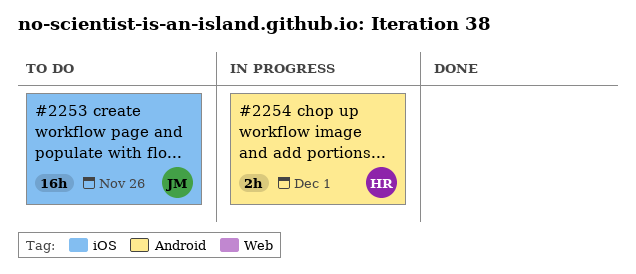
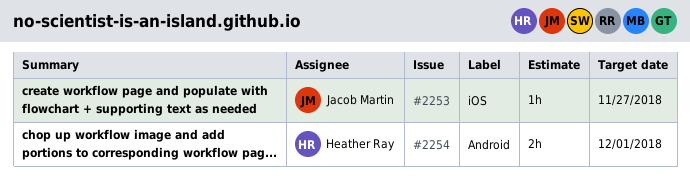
#2253, estimate: 16h -> 1h
#2253, due: Nov 26 -> Nov 27

